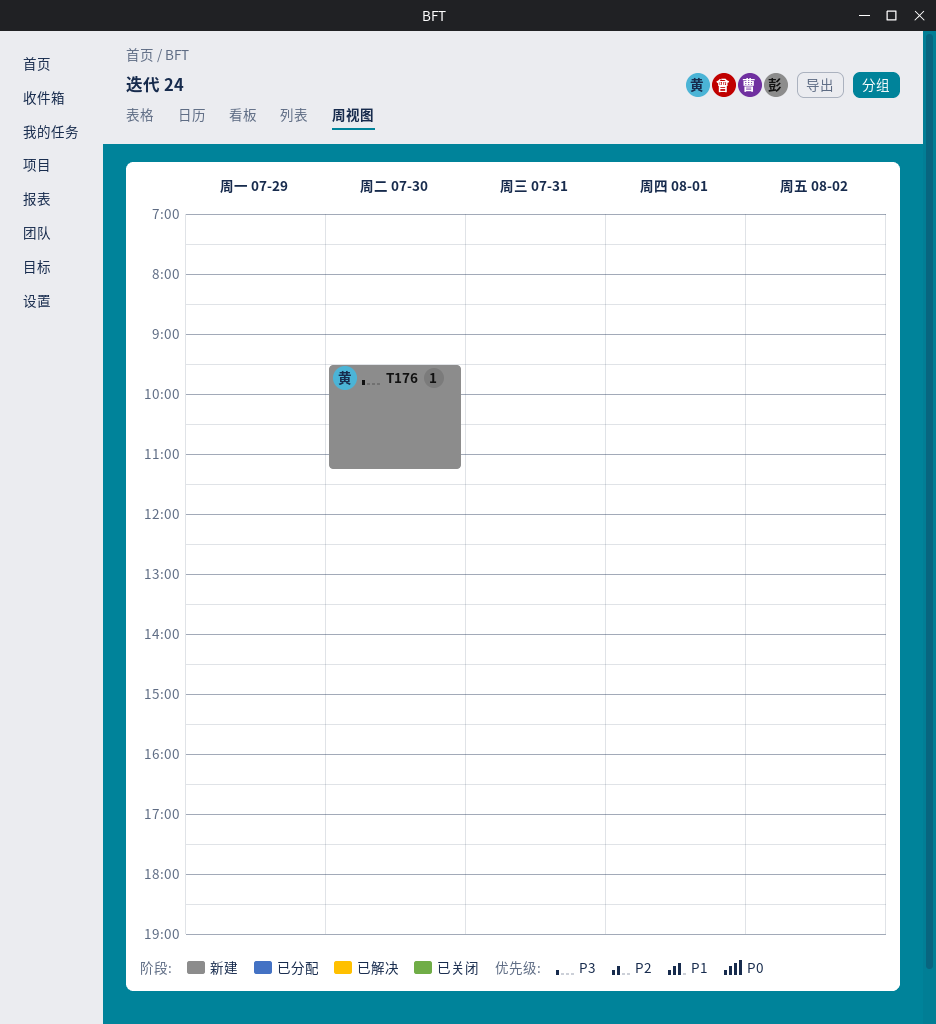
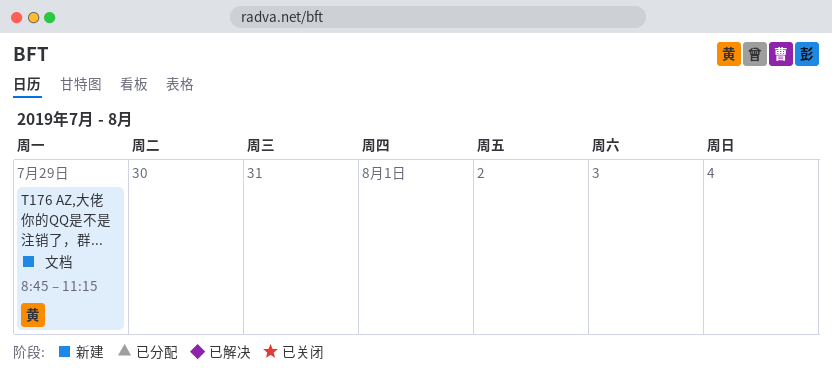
T176, day: Jul 30 -> Jul 29
T176, begins: 09:30 -> 08:45

